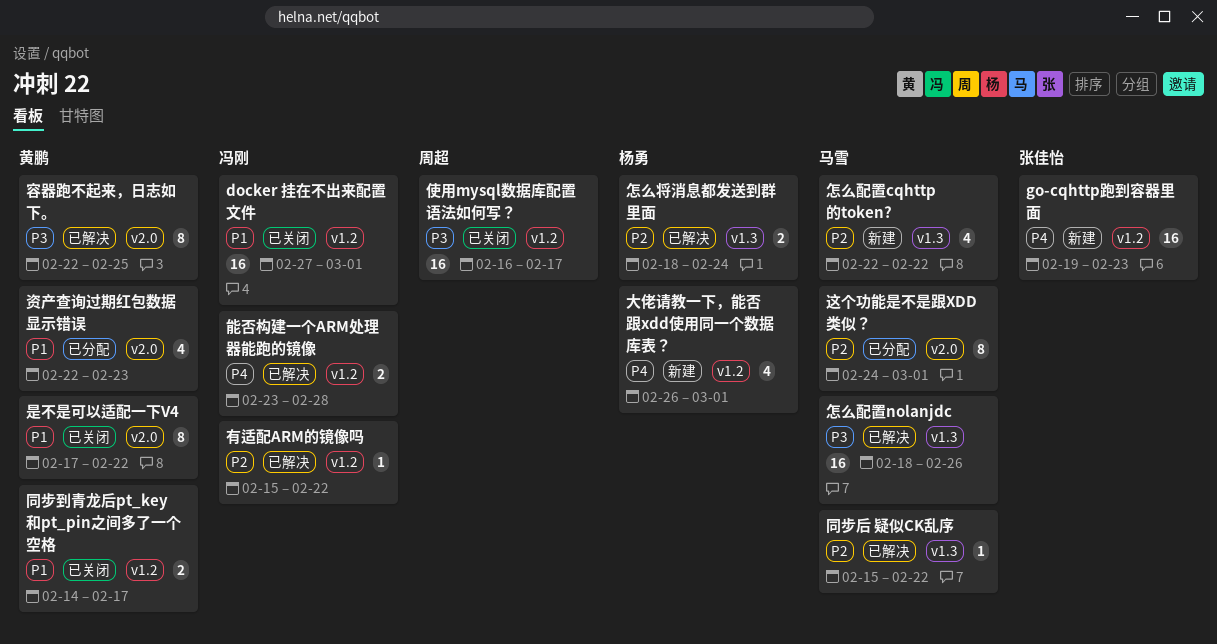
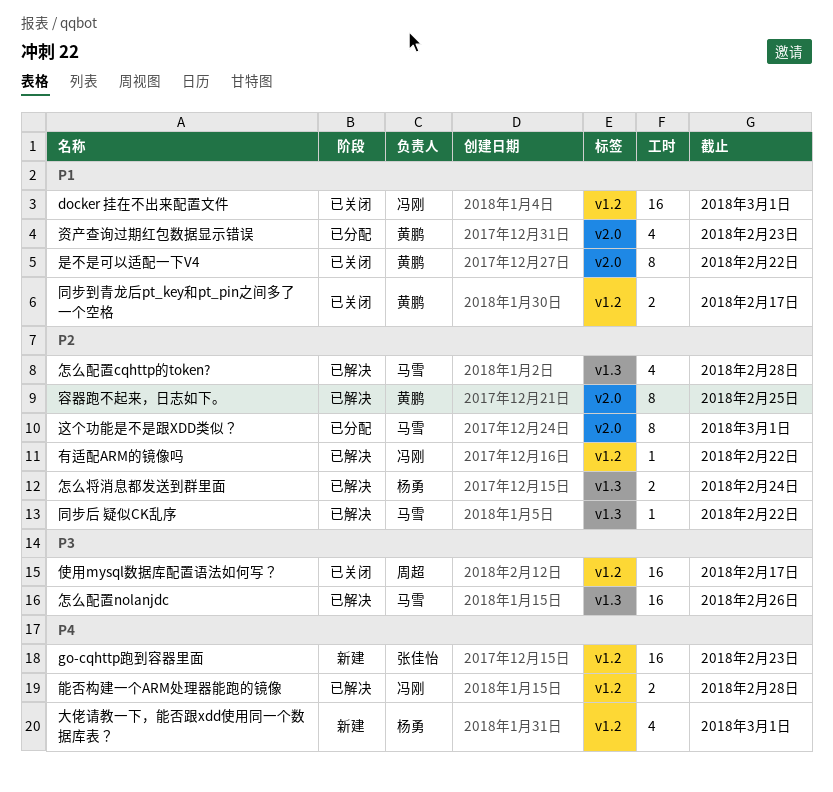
容器跑不起来，日志如下。, priority: P3 -> P2
怎么配置cqhttp的token?, status: 新建 -> 已解决
怎么配置cqhttp的token?, due: Feb 22 -> Feb 28

